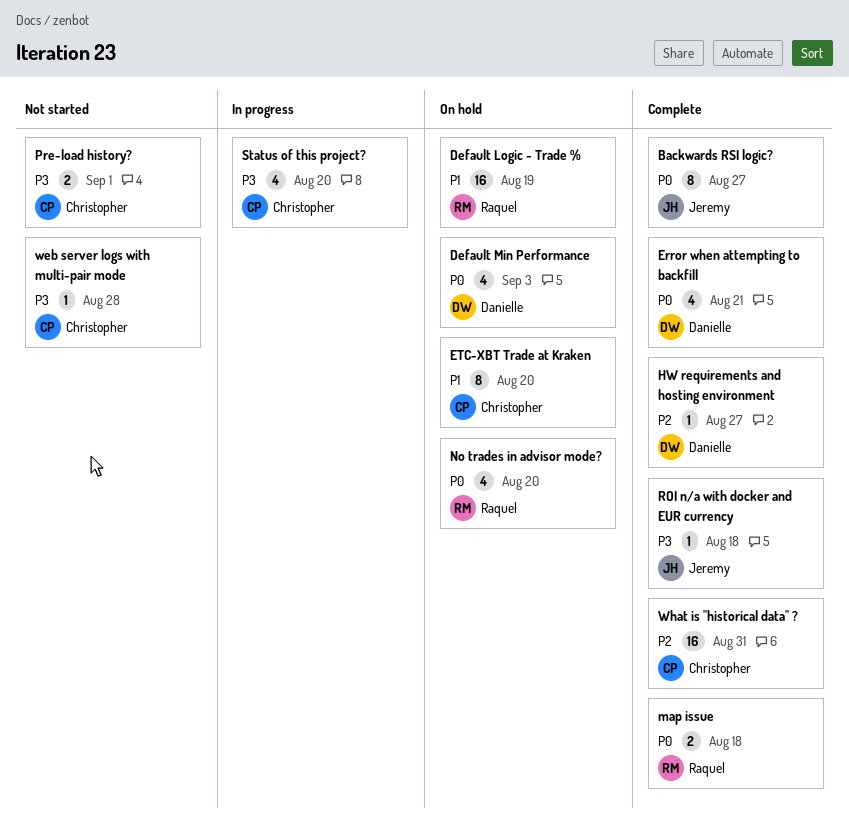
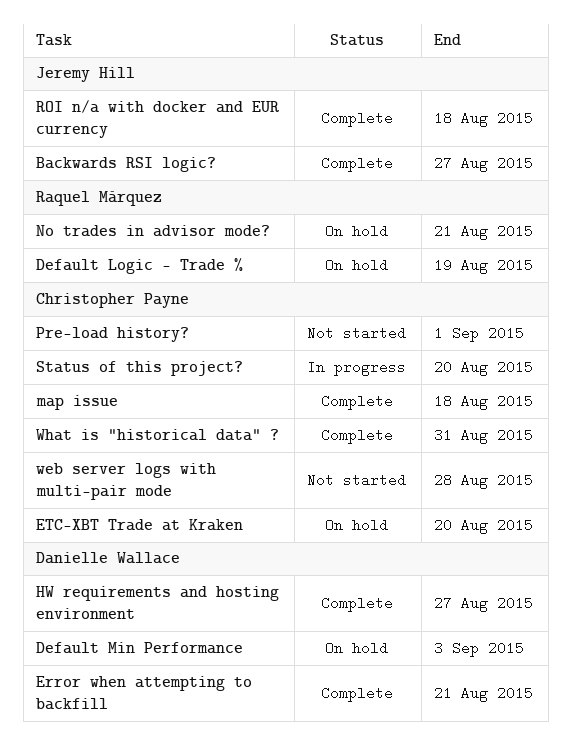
map issue, owner: Raquel Márquez -> Christopher Payne
No trades in advisor mode?, due: Aug 20 -> Aug 21

